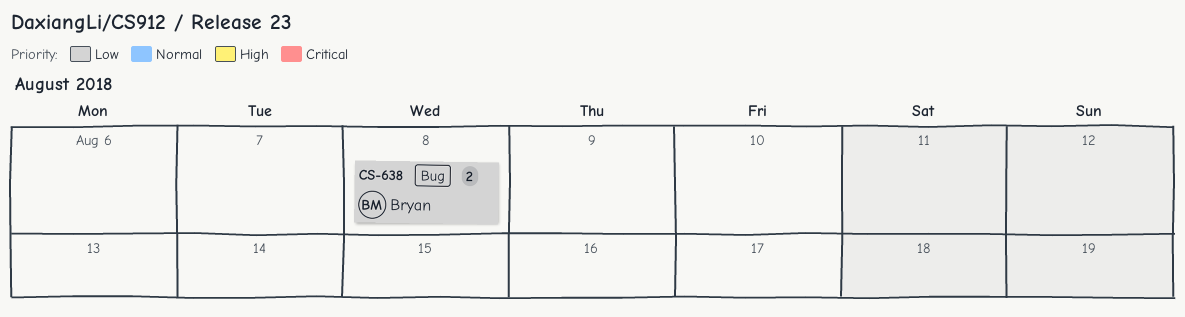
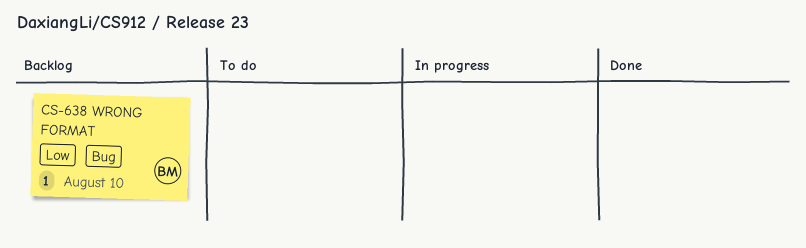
CS-638, estimate: 2 -> 1
CS-638, due: Aug 8 -> Aug 10

